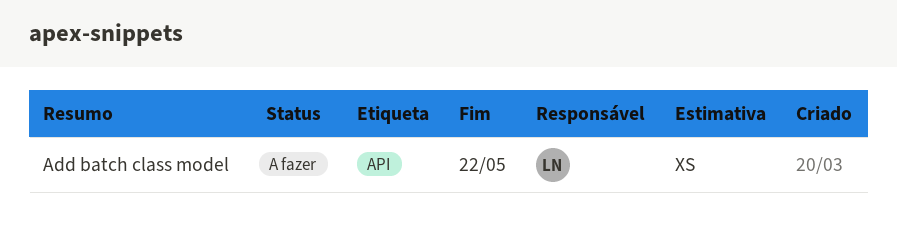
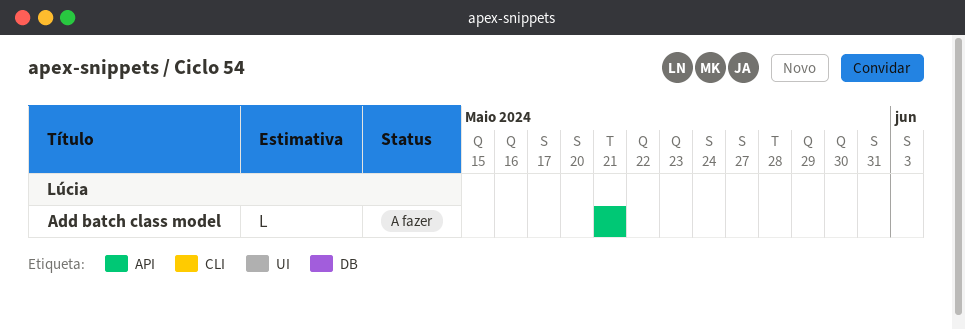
Add batch class model, estimate: XS -> L
Add batch class model, due: May 22 -> May 21

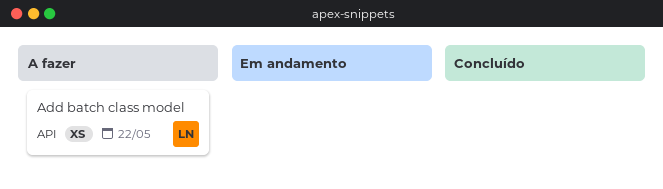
Add batch class model, estimate: L -> XS
Add batch class model, due: May 21 -> May 22

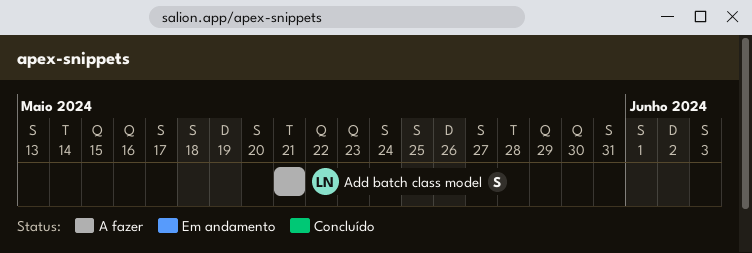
Add batch class model, estimate: XS -> S
Add batch class model, due: May 22 -> May 21

